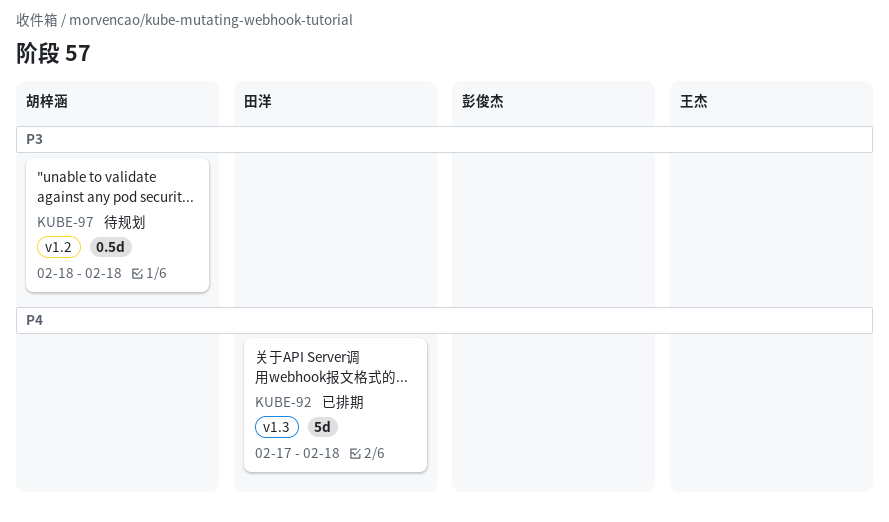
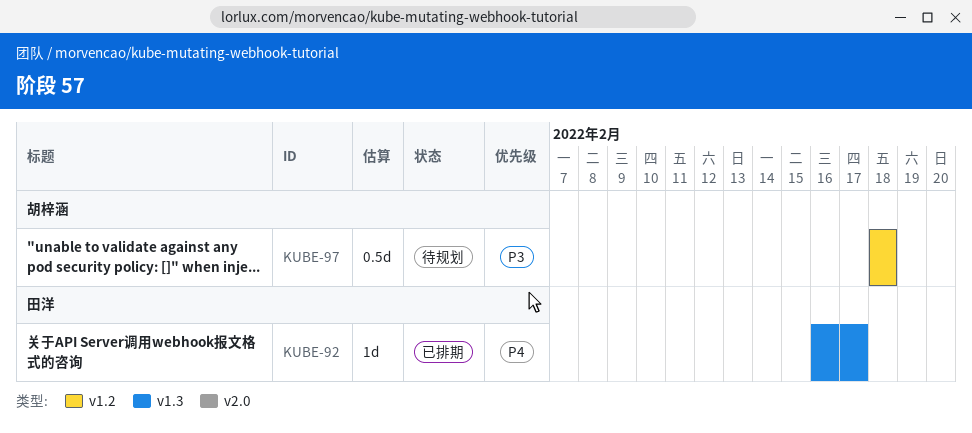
KUBE-92, estimate: 5d -> 1d
KUBE-92, start: Feb 17 -> Feb 16
KUBE-92, due: Feb 18 -> Feb 17

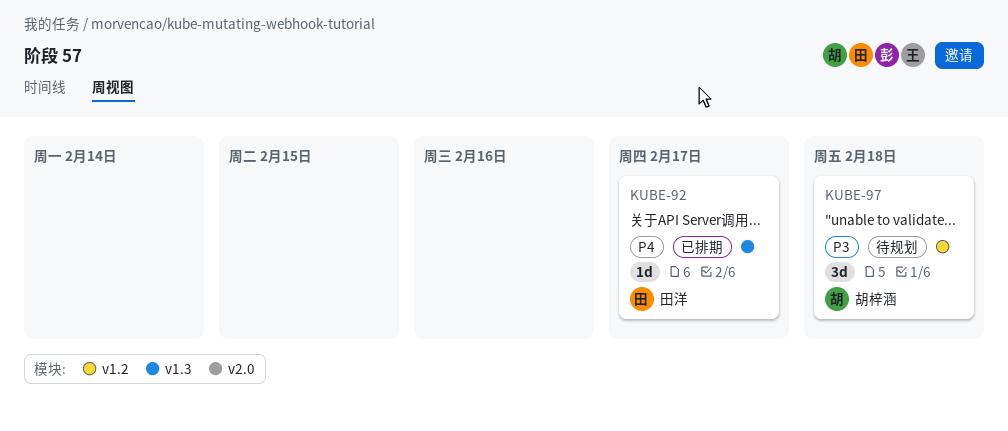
KUBE-97, estimate: 0.5d -> 3d

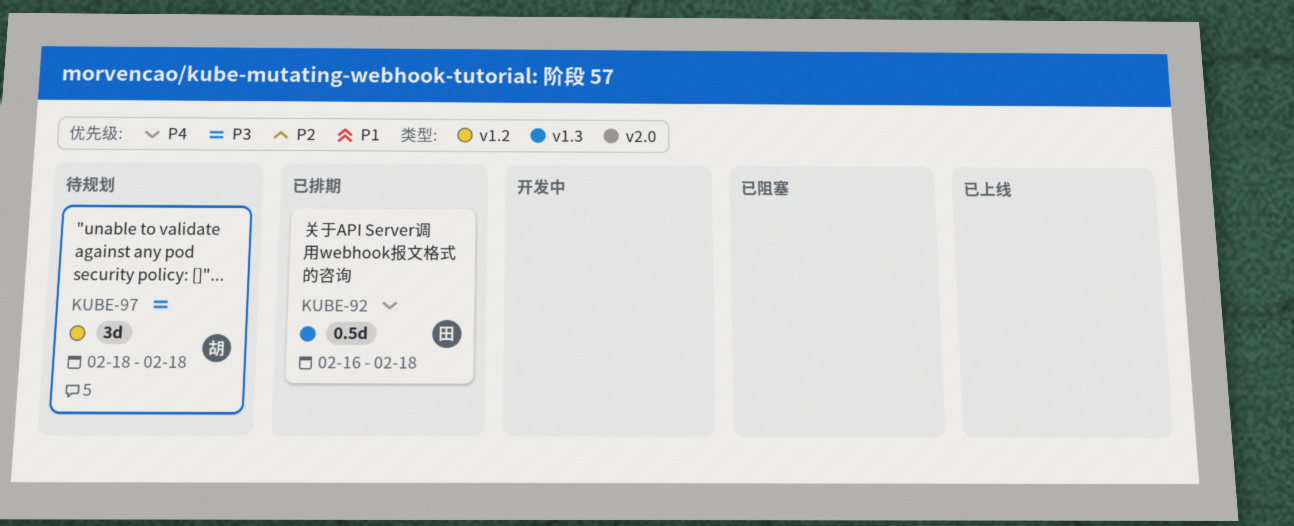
KUBE-92, estimate: 1d -> 0.5d
KUBE-92, due: Feb 17 -> Feb 18

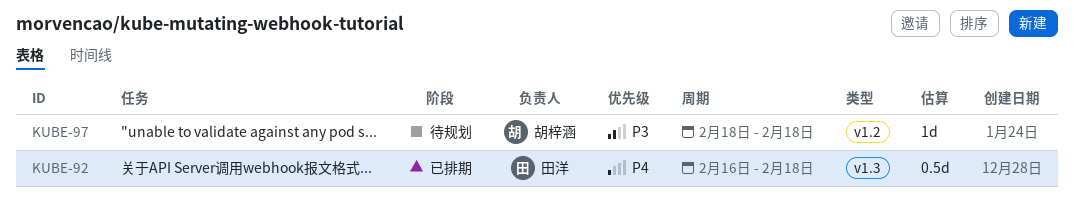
KUBE-97, estimate: 3d -> 1d

